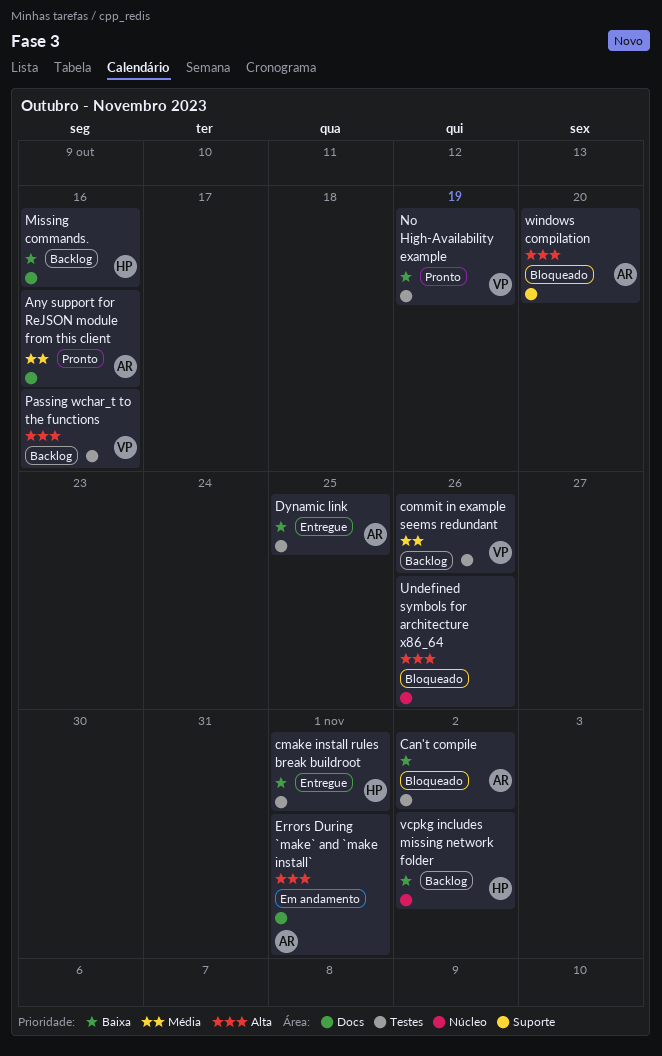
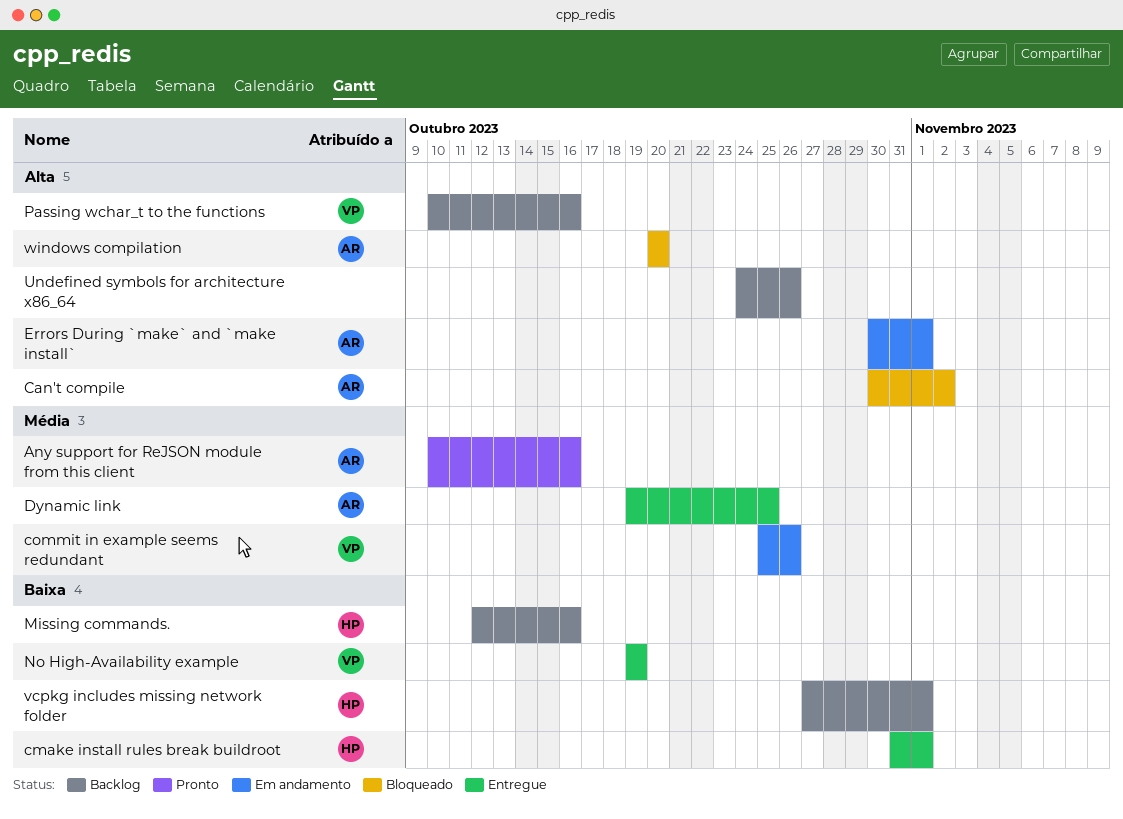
Can't compile, priority: Baixa -> Alta
commit in example seems redundant, status: Backlog -> Em andamento
Dynamic link, priority: Baixa -> Média
No High-Availability example, status: Pronto -> Entregue
Undefined symbols for architecture x86_64, status: Bloqueado -> Backlog
vcpkg includes missing network folder, due: Nov 2 -> Nov 1

